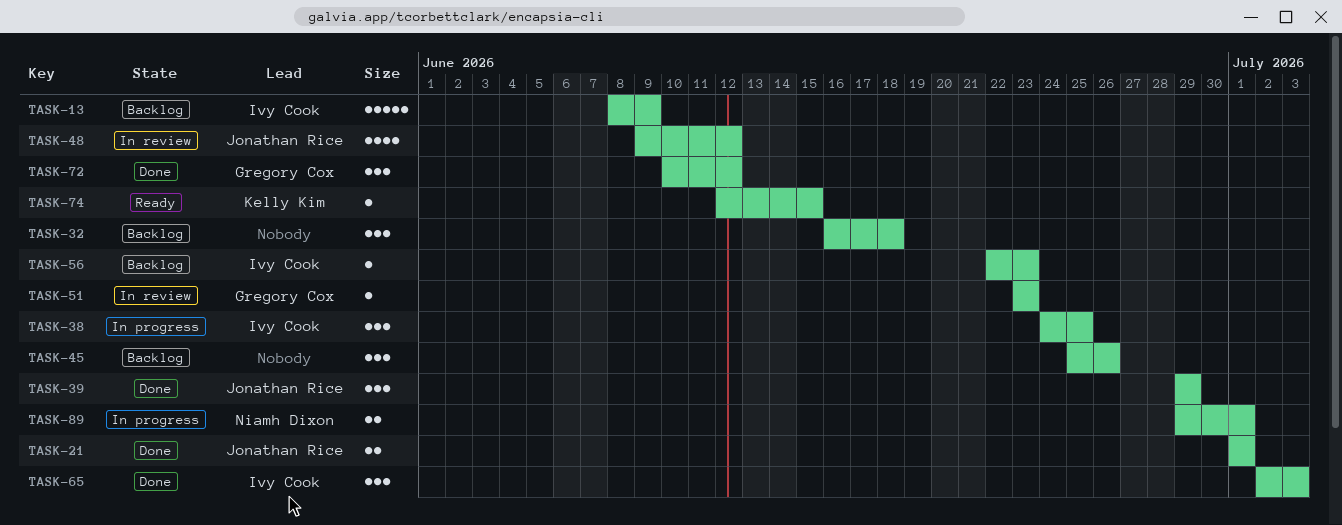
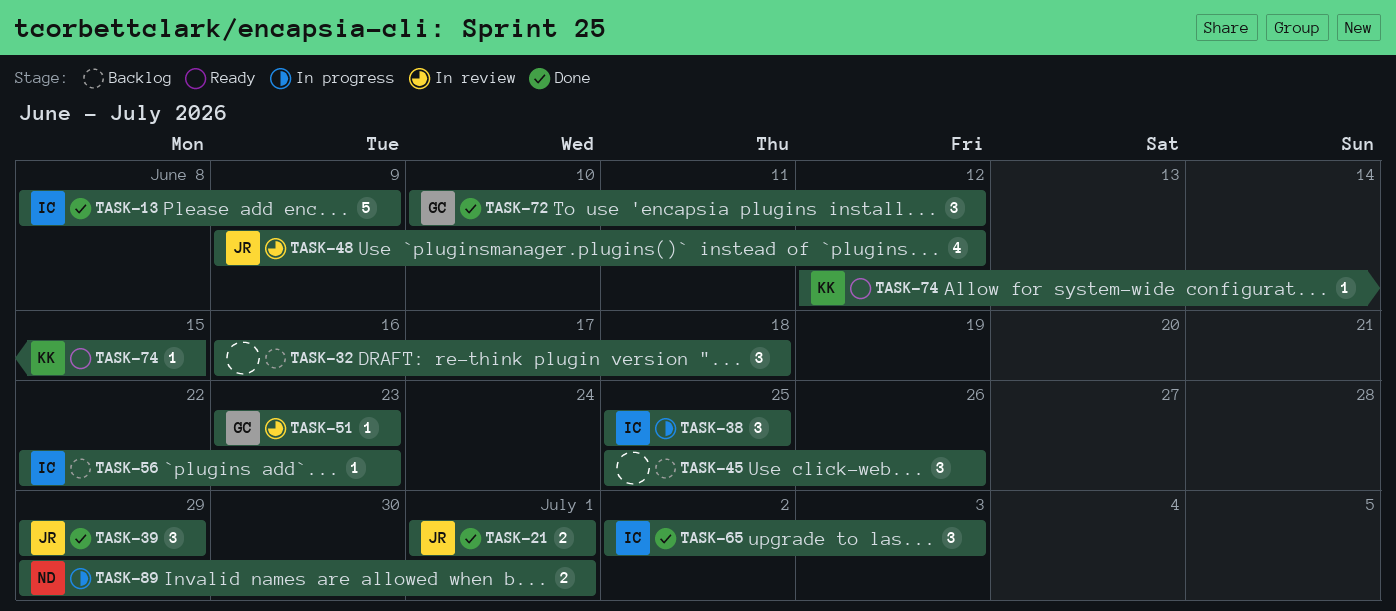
TASK-13, status: Backlog -> Done
TASK-38, start: Jun 24 -> Jun 25

